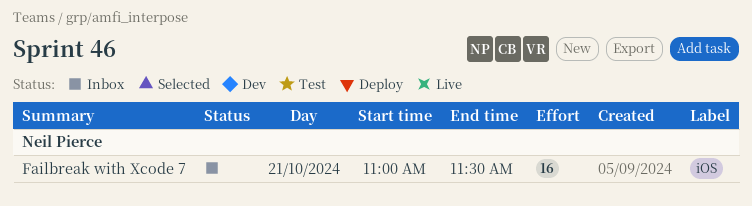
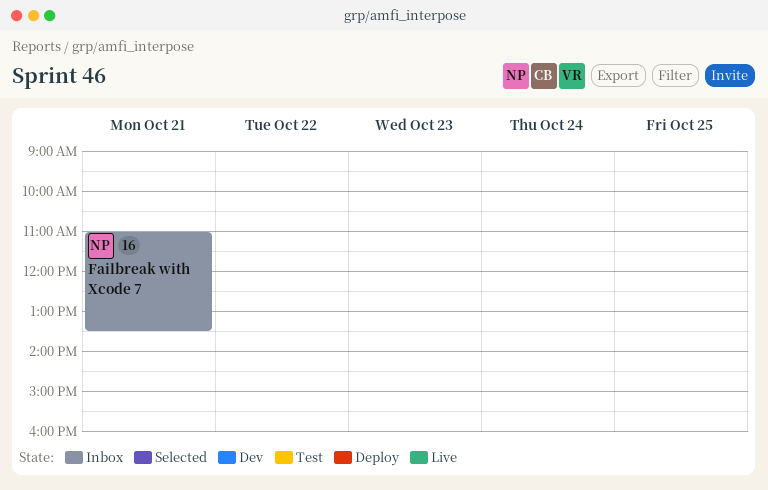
Failbreak with Xcode 7, ends: 11:30 -> 13:30

